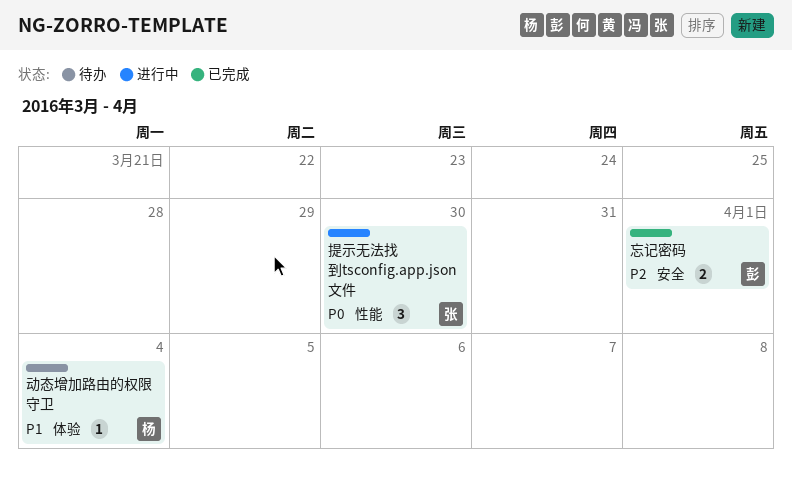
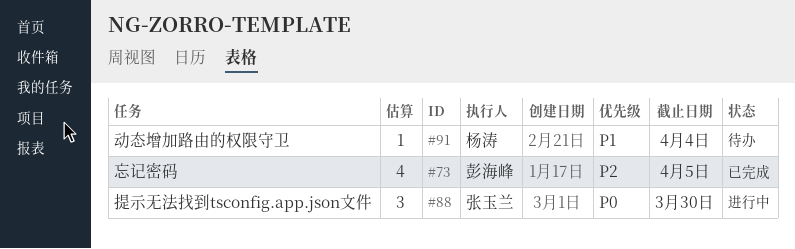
忘记密码, estimate: 2 -> 4
忘记密码, due: Apr 1 -> Apr 5

